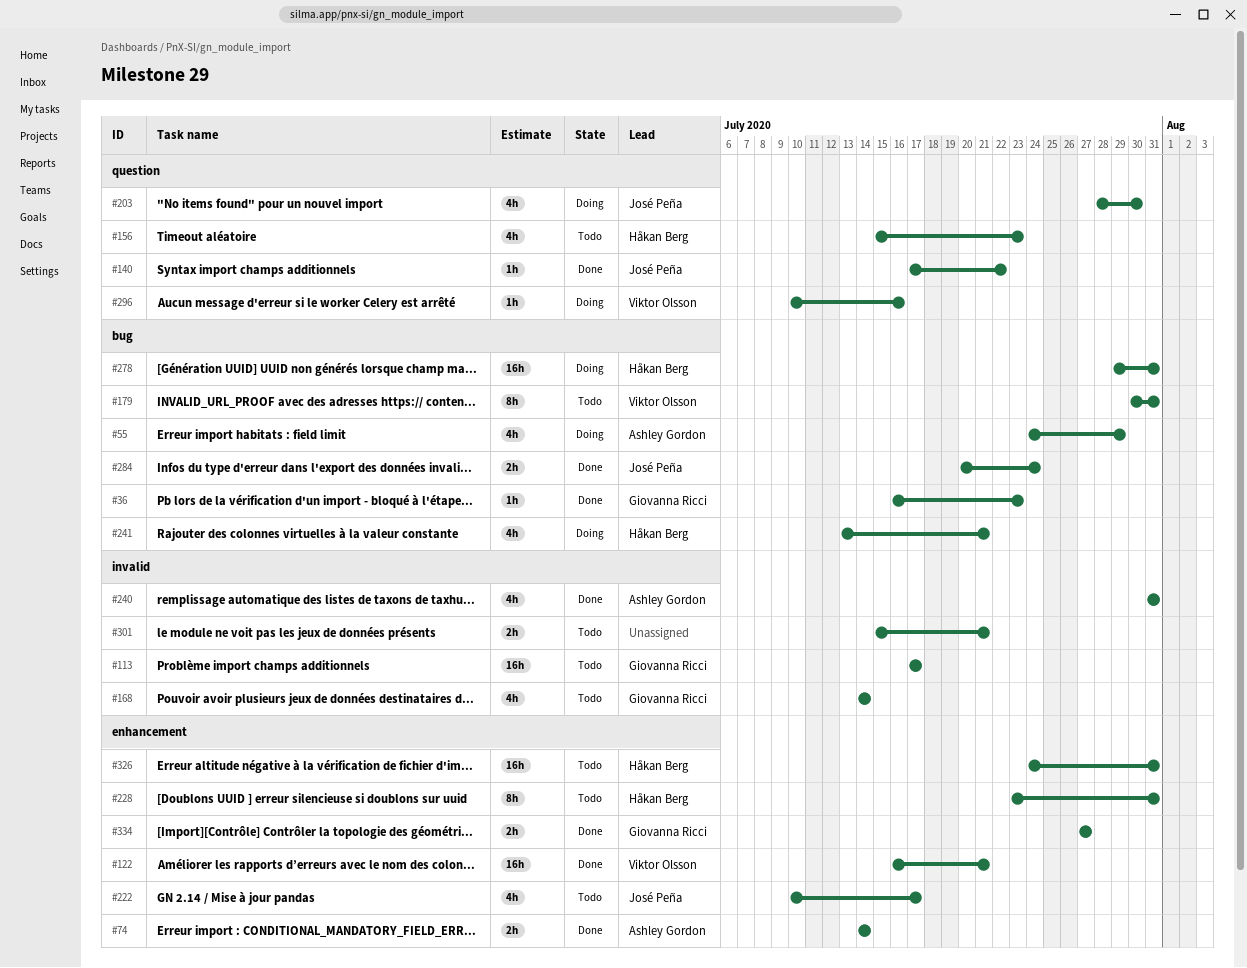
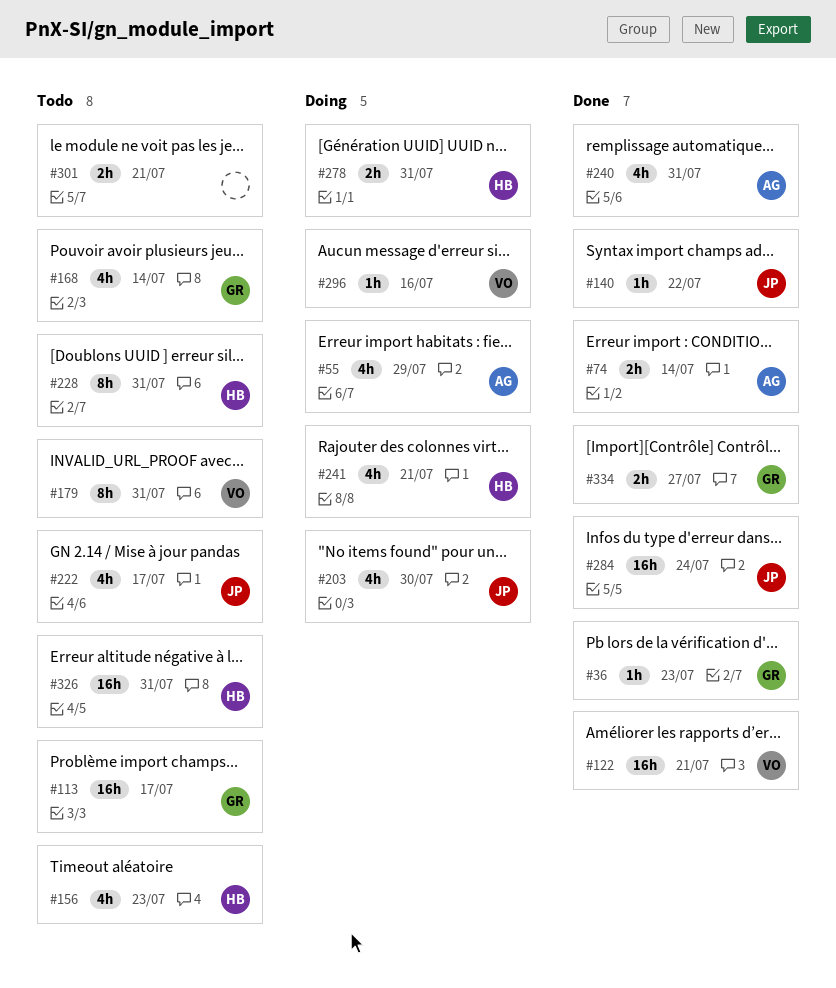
#278, estimate: 16h -> 2h
#284, estimate: 2h -> 16h

